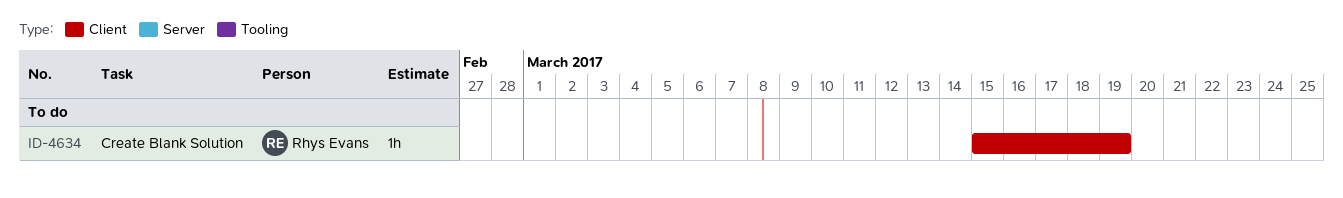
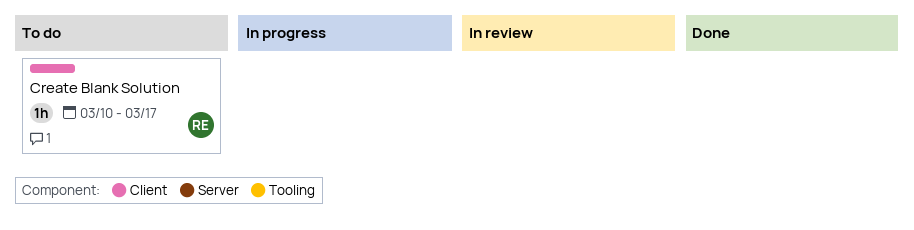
Create Blank Solution, start: Mar 15 -> Mar 10
Create Blank Solution, due: Mar 19 -> Mar 17

